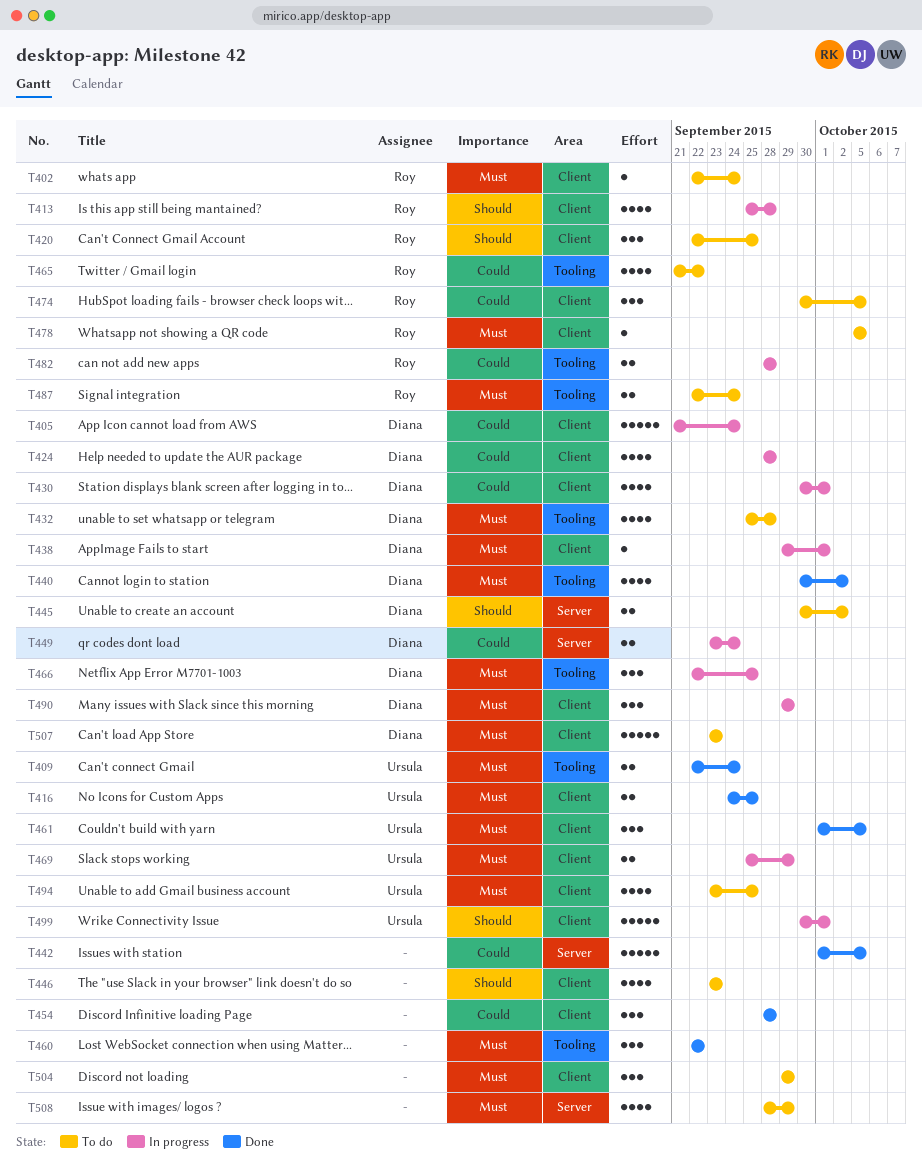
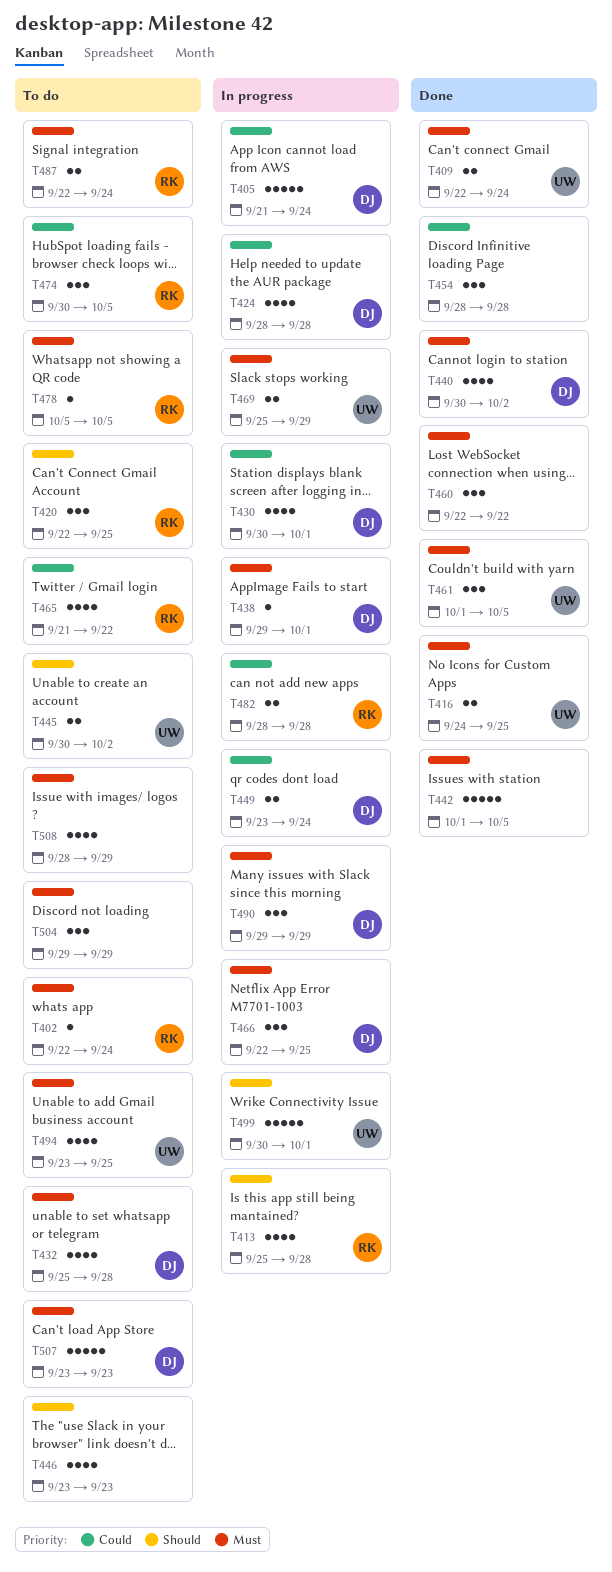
T442, priority: Could -> Must
T445, owner: Diana -> Ursula

